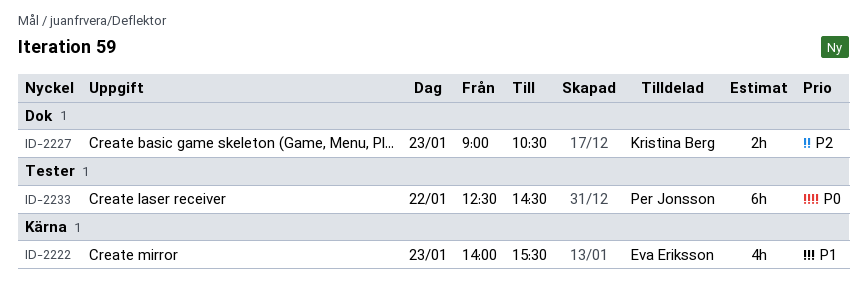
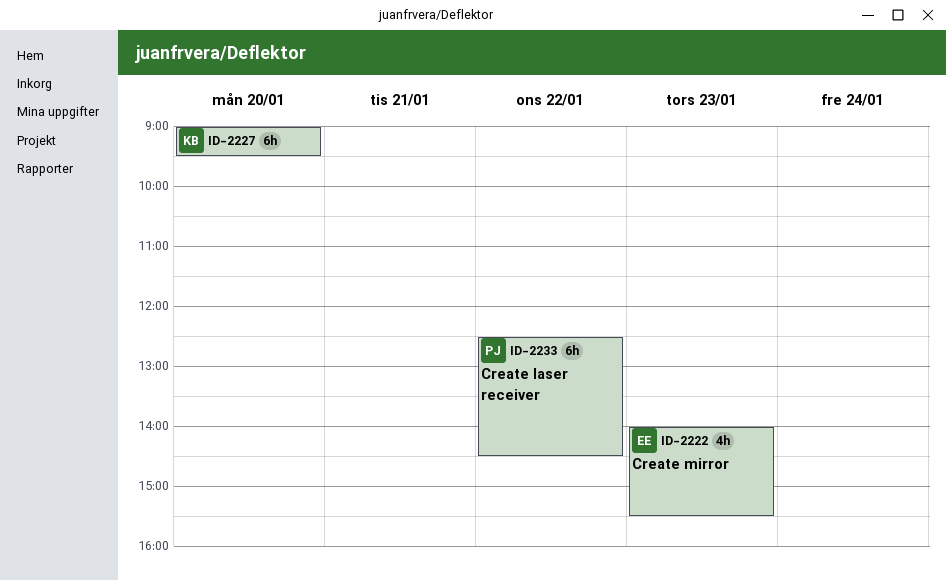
ID-2227, estimate: 2h -> 6h
ID-2227, day: Jan 23 -> Jan 20
ID-2227, ends: 10:30 -> 09:30

